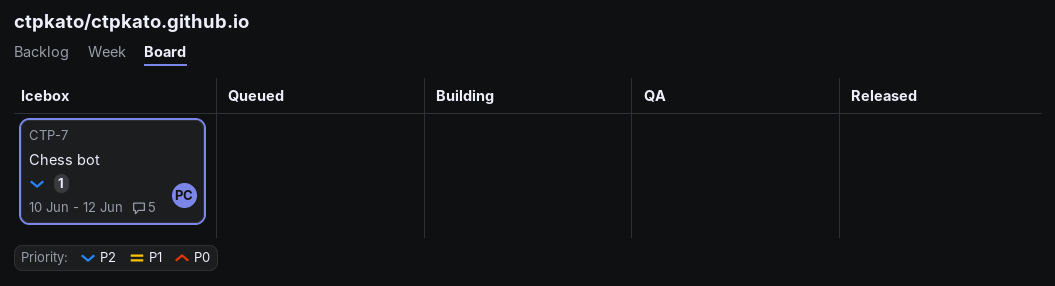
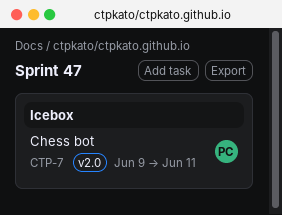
CTP-7, start: Jun 10 -> Jun 9
CTP-7, due: Jun 12 -> Jun 11

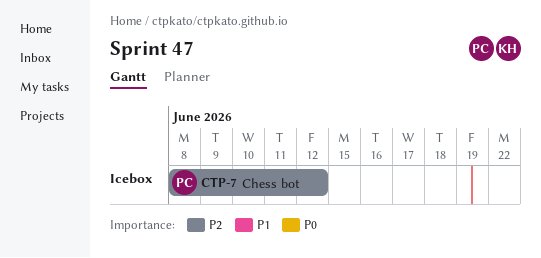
CTP-7, start: Jun 9 -> Jun 8
CTP-7, due: Jun 11 -> Jun 12

